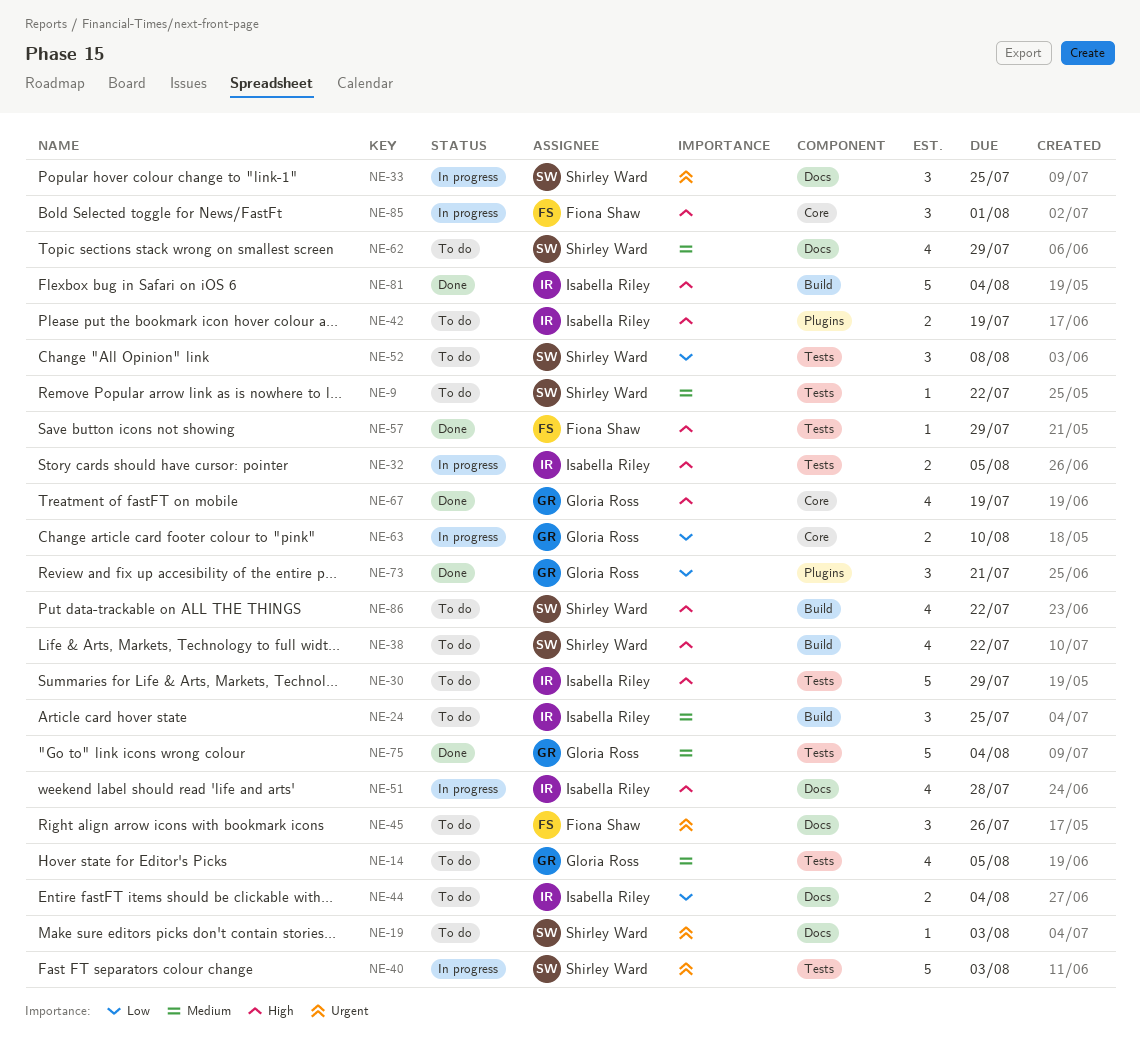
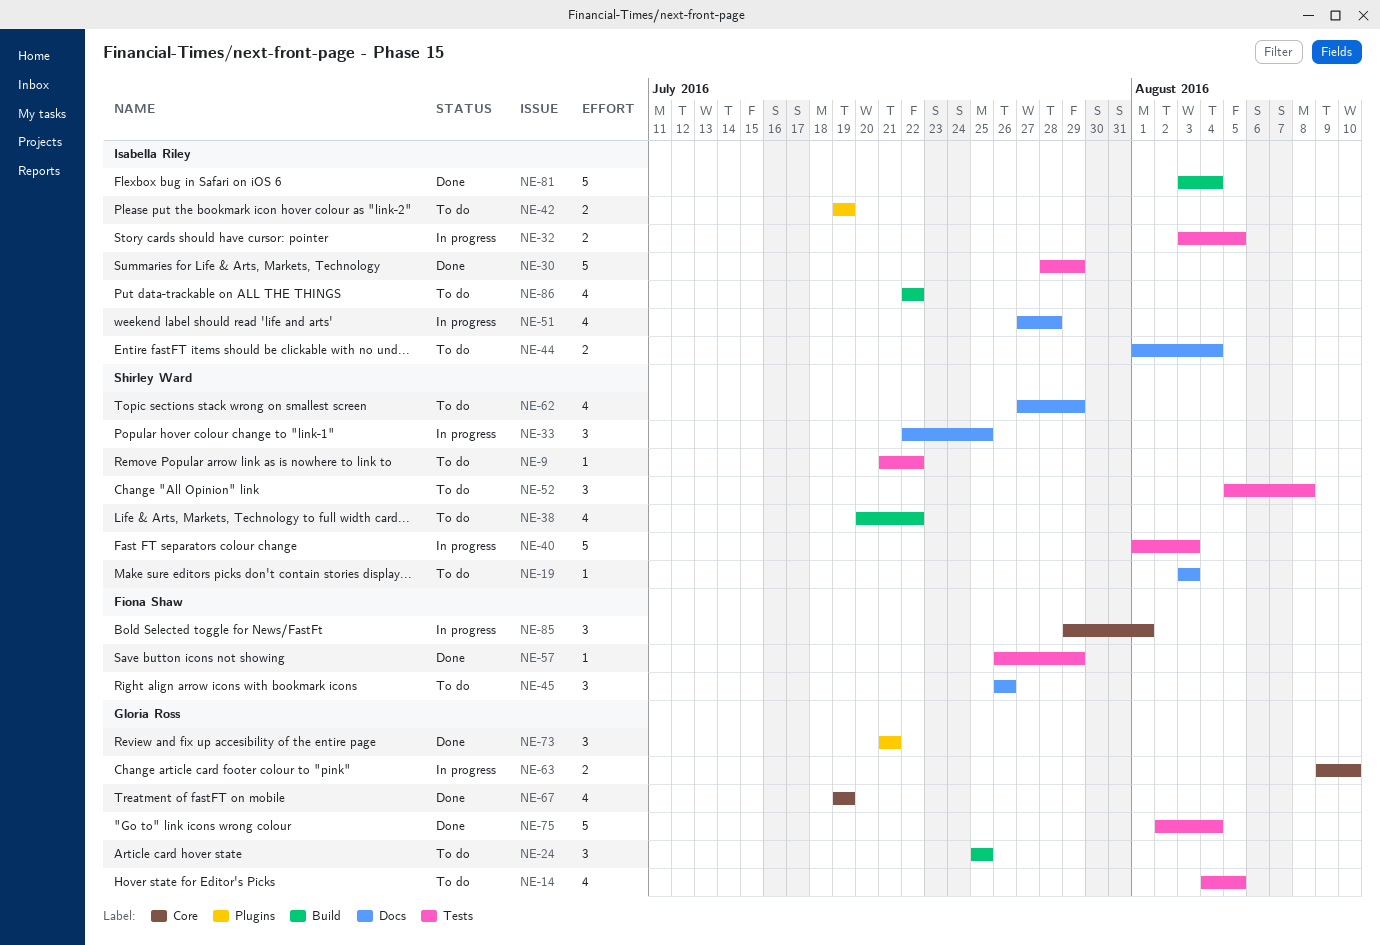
NE-24, owner: Isabella Riley -> Gloria Ross
NE-30, status: To do -> Done
NE-86, owner: Shirley Ward -> Isabella Riley

